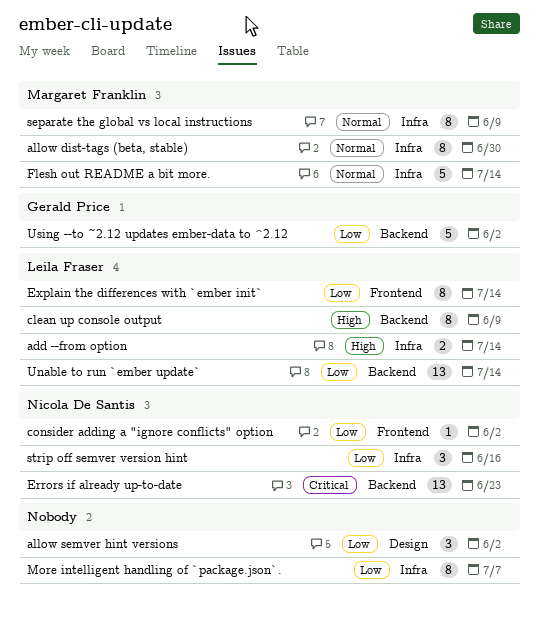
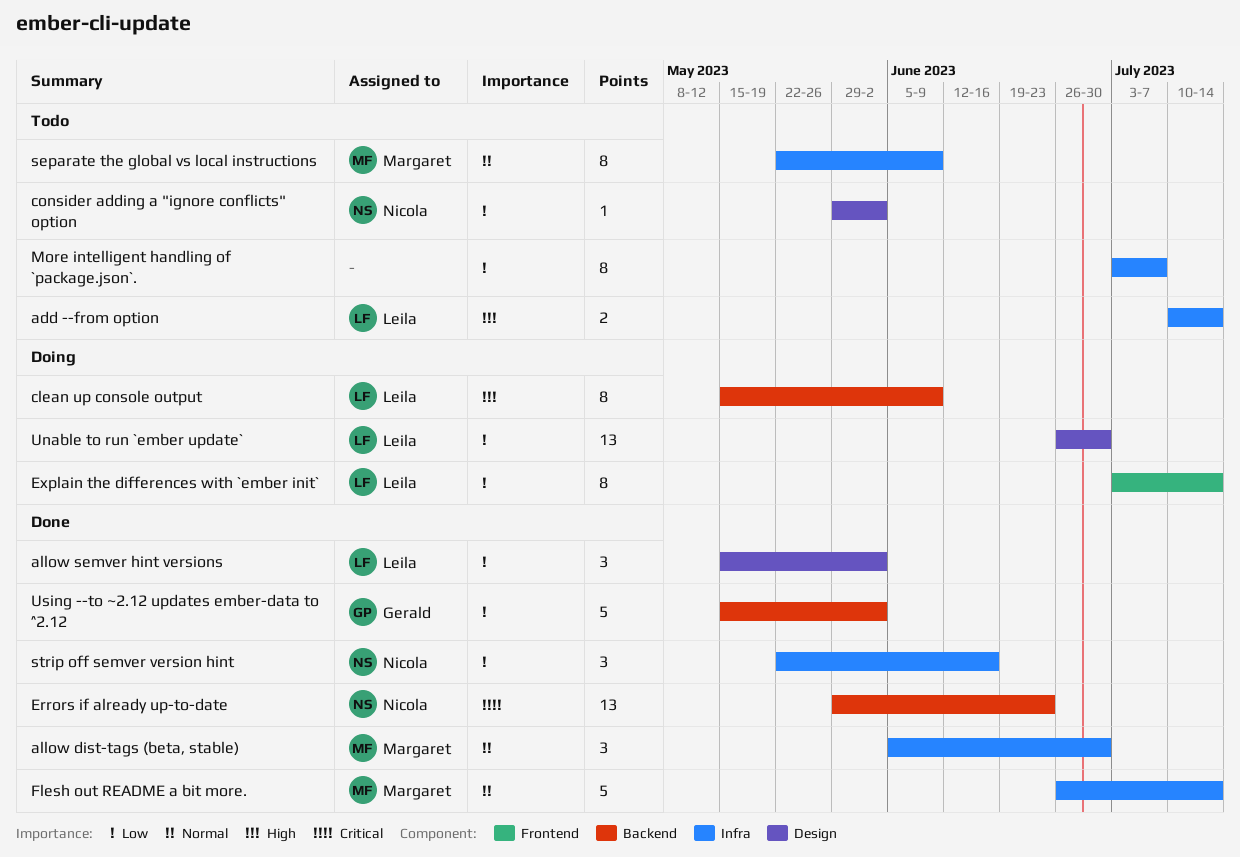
allow dist-tags (beta, stable), estimate: 8 -> 3
allow semver hint versions, owner: none -> Leila Fraser
consider adding a "ignore conflicts" option, label: Frontend -> Design
Unable to run `ember update`, label: Backend -> Design
Unable to run `ember update`, due: Jul 14 -> Jun 30

